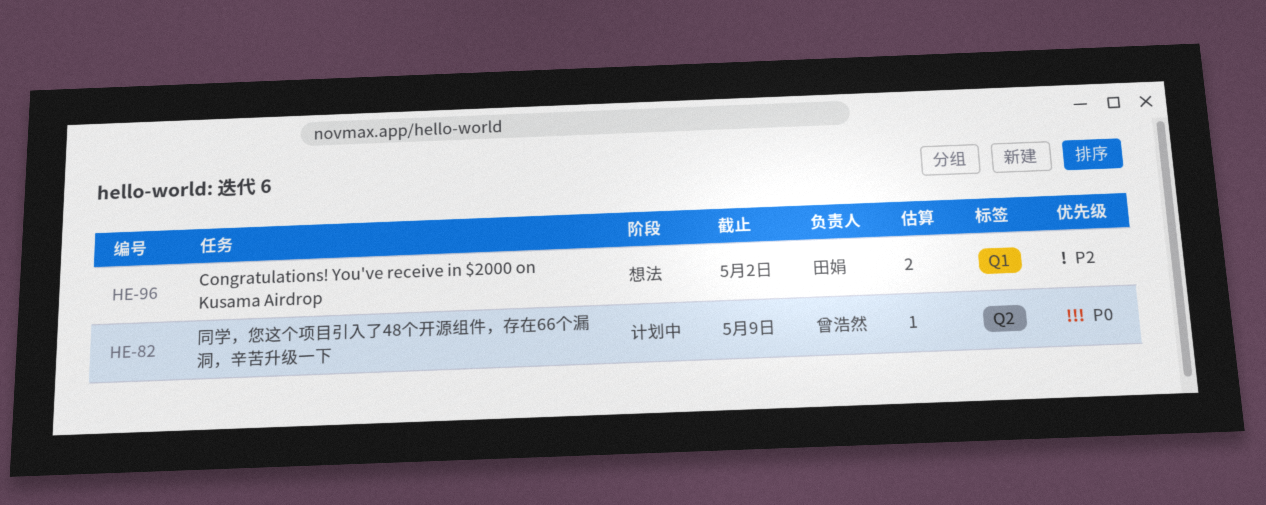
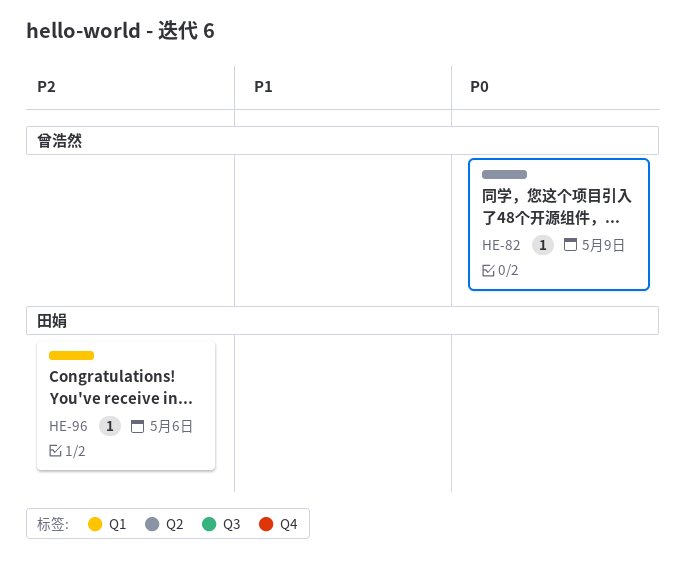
HE-96, estimate: 2 -> 1
HE-96, due: May 2 -> May 6

